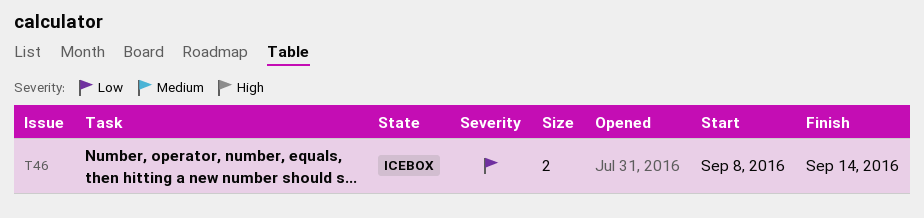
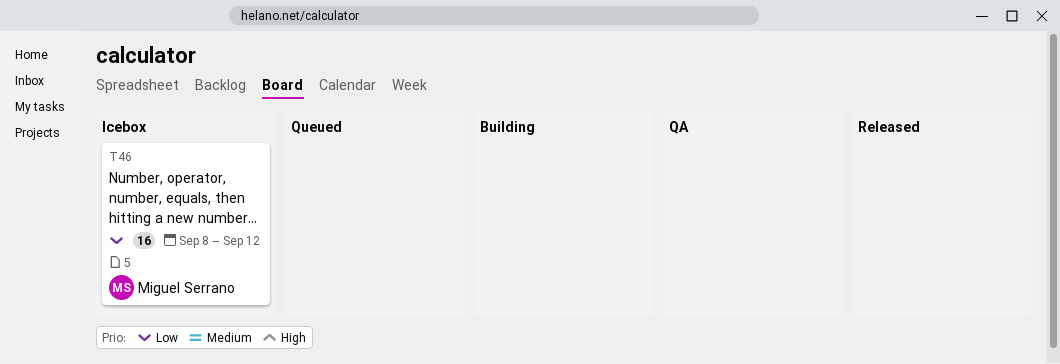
T46, estimate: 2 -> 16
T46, due: Sep 14 -> Sep 12

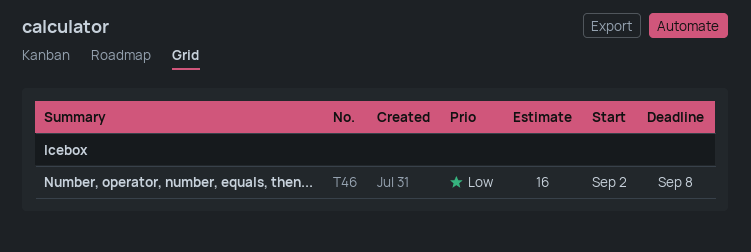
T46, start: Sep 8 -> Sep 2
T46, due: Sep 12 -> Sep 8

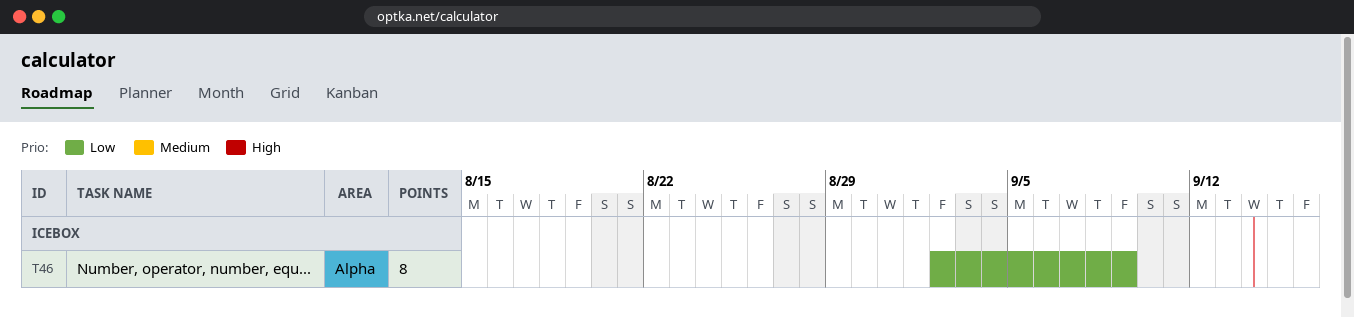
T46, estimate: 16 -> 8
T46, due: Sep 8 -> Sep 9

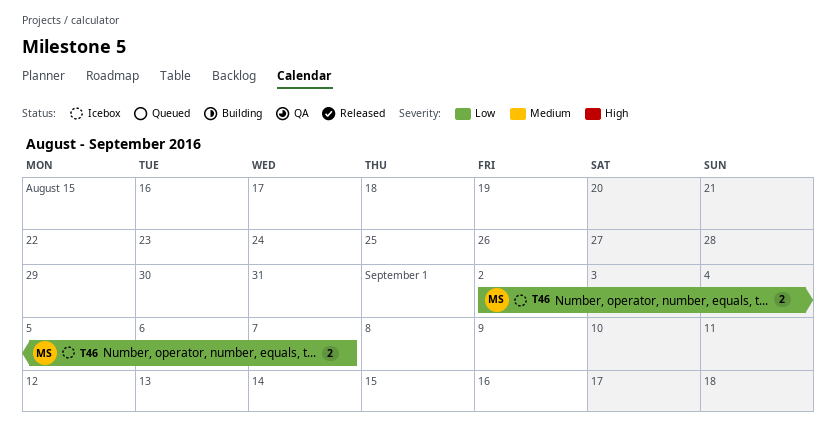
T46, estimate: 8 -> 2
T46, due: Sep 9 -> Sep 7

